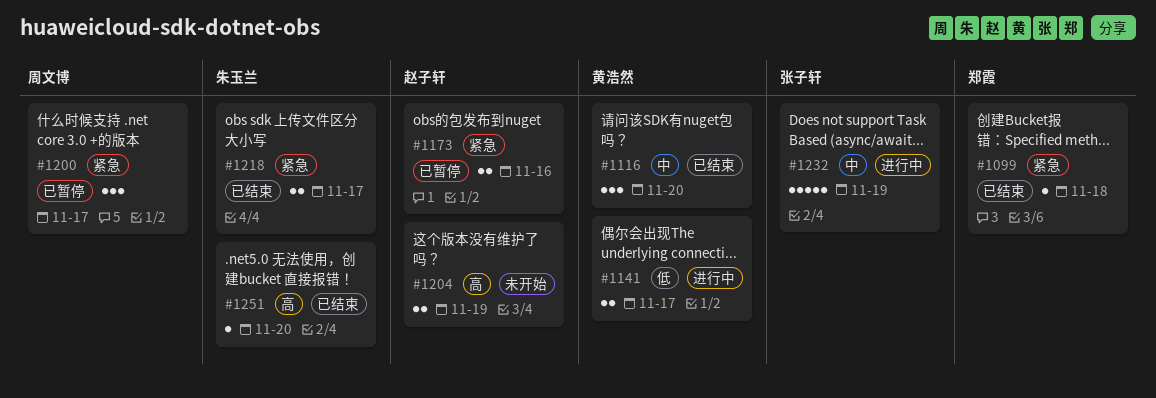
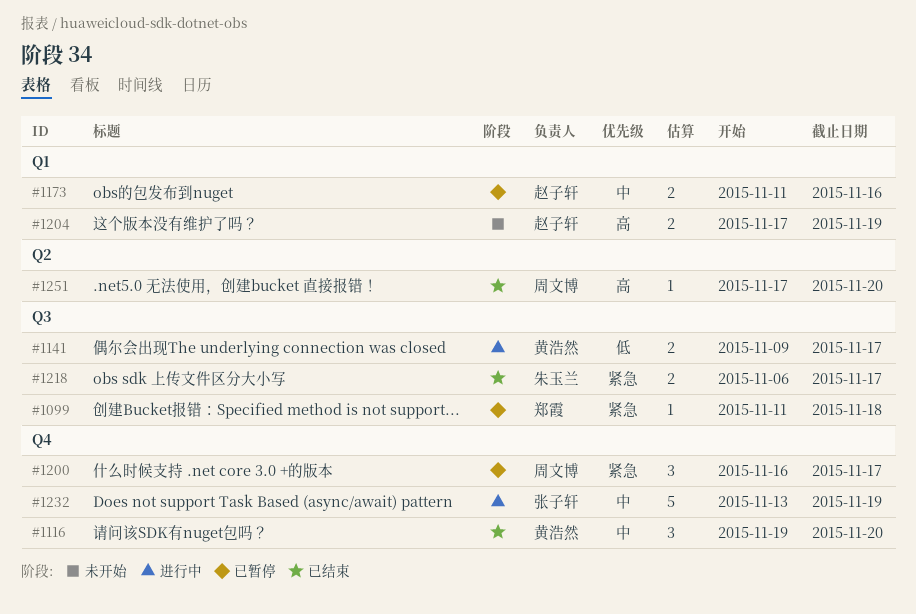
#1099, status: 已结束 -> 已暂停
#1173, priority: 紧急 -> 中
#1251, owner: 朱玉兰 -> 周文博

